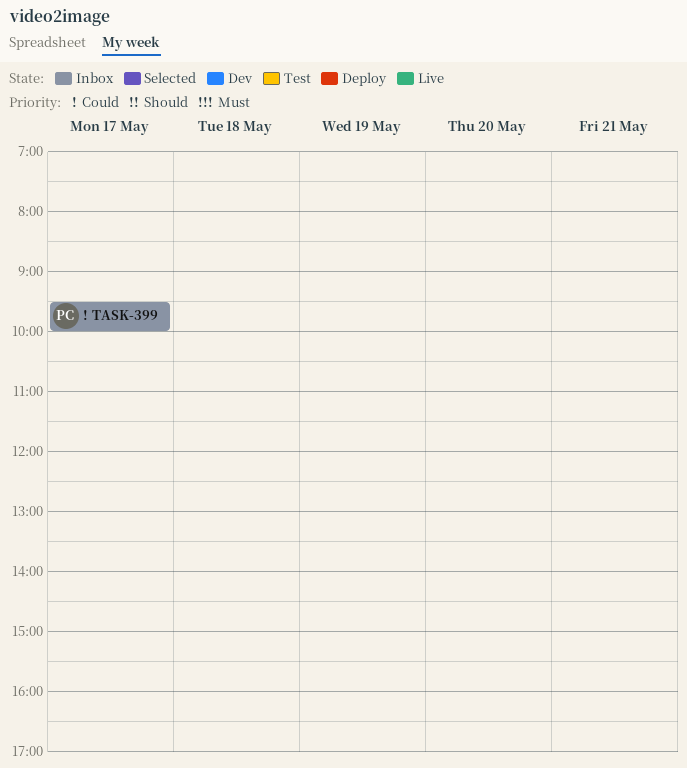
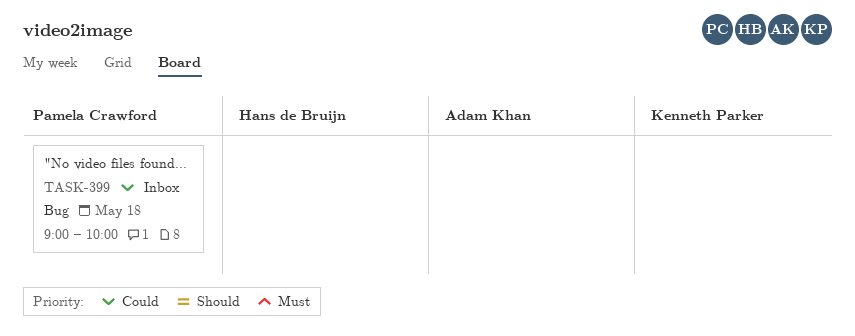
TASK-399, day: May 17 -> May 18
TASK-399, begins: 09:30 -> 09:00

